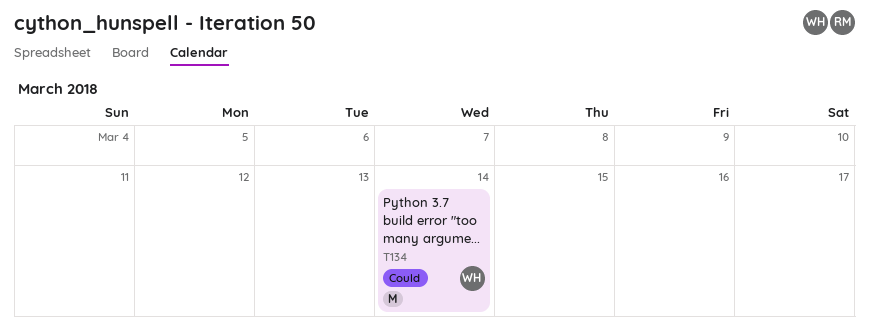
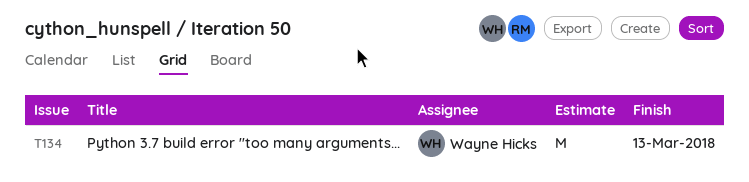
T134, due: Mar 14 -> Mar 13

